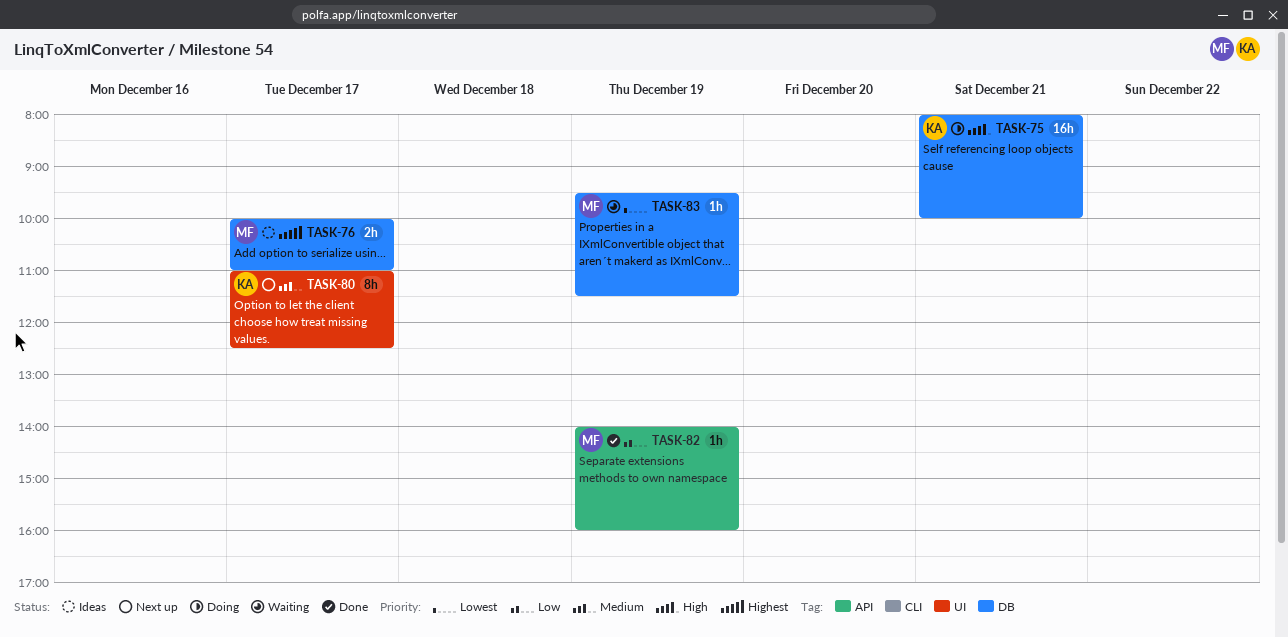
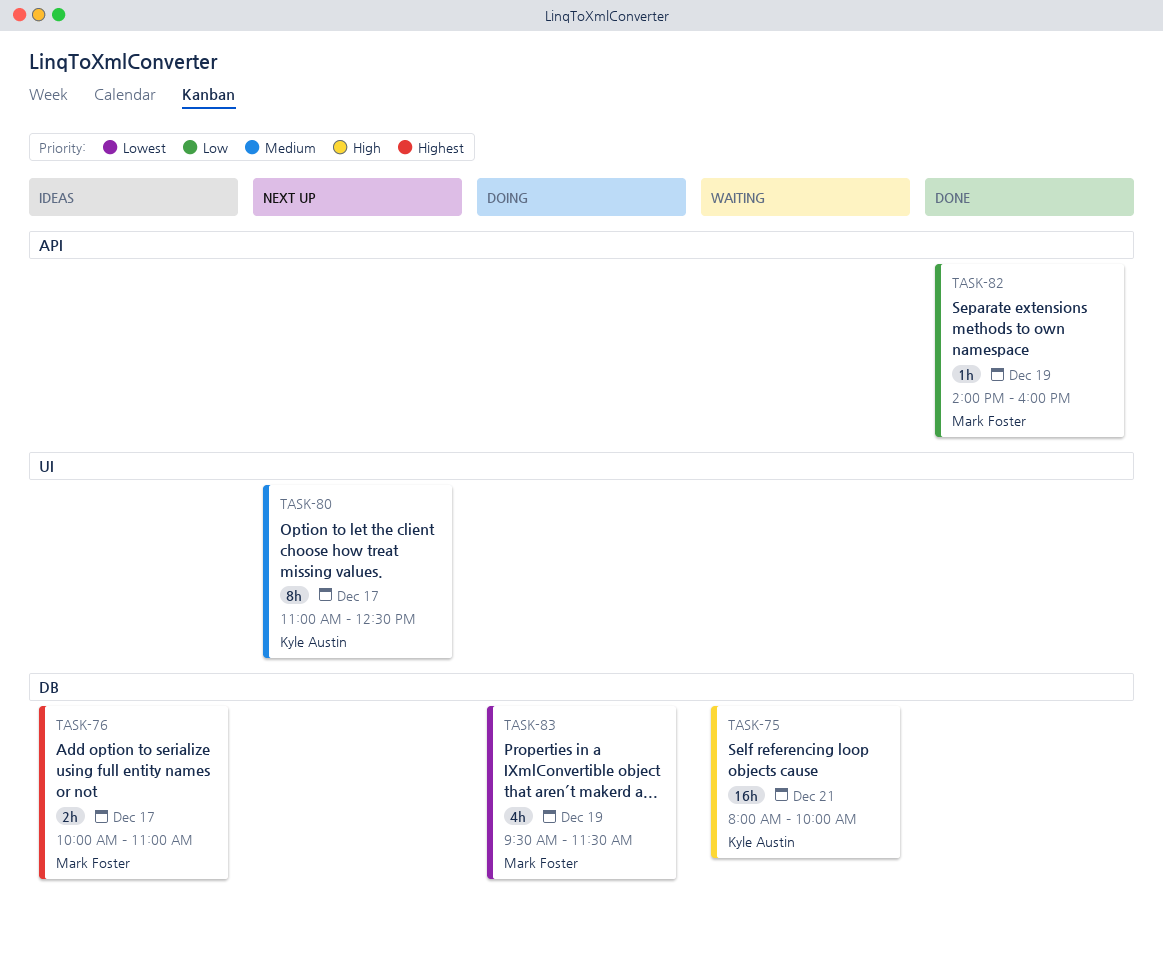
TASK-75, status: Doing -> Waiting
TASK-83, status: Waiting -> Doing
TASK-83, estimate: 1h -> 4h

